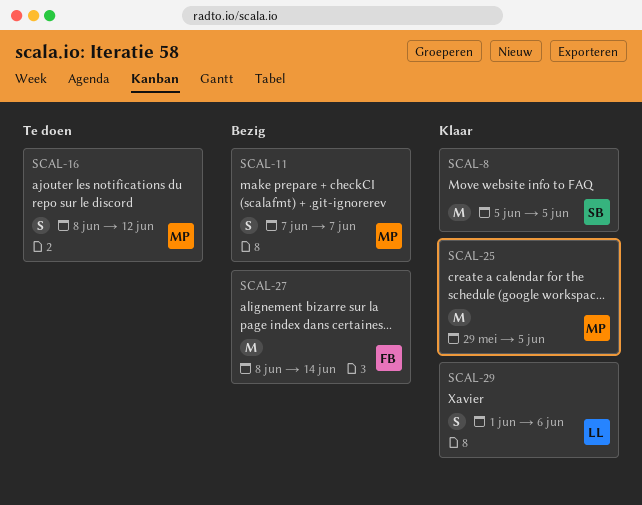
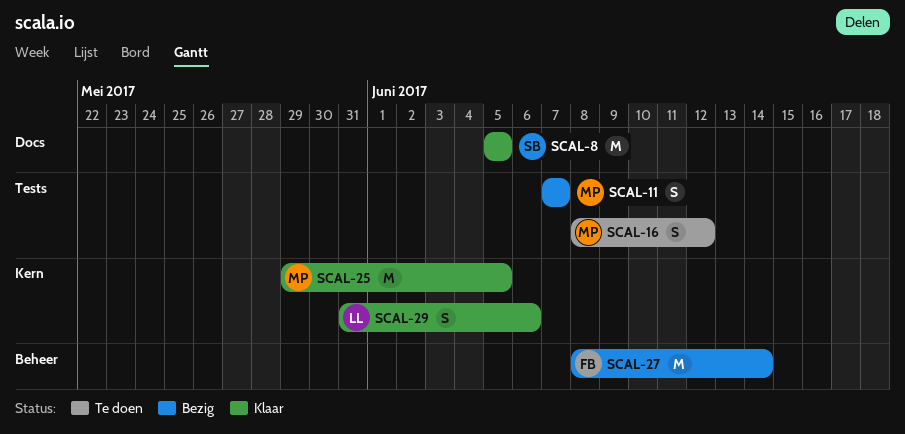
SCAL-29, start: Jun 1 -> May 31

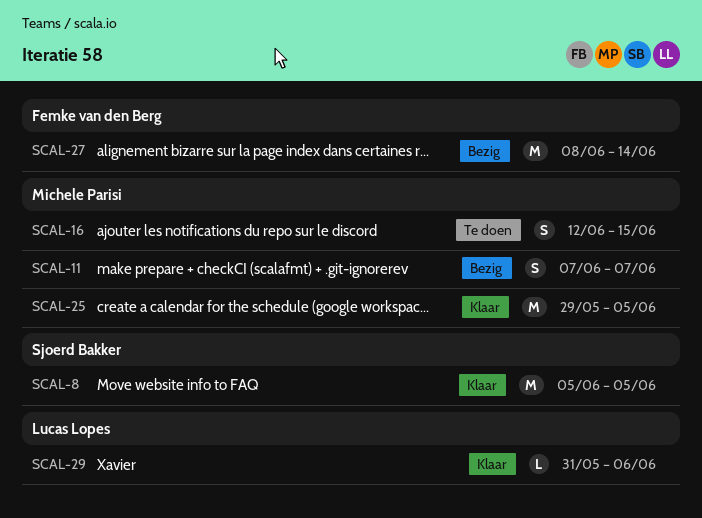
SCAL-16, start: Jun 8 -> Jun 12
SCAL-16, due: Jun 12 -> Jun 15
SCAL-29, estimate: S -> L

